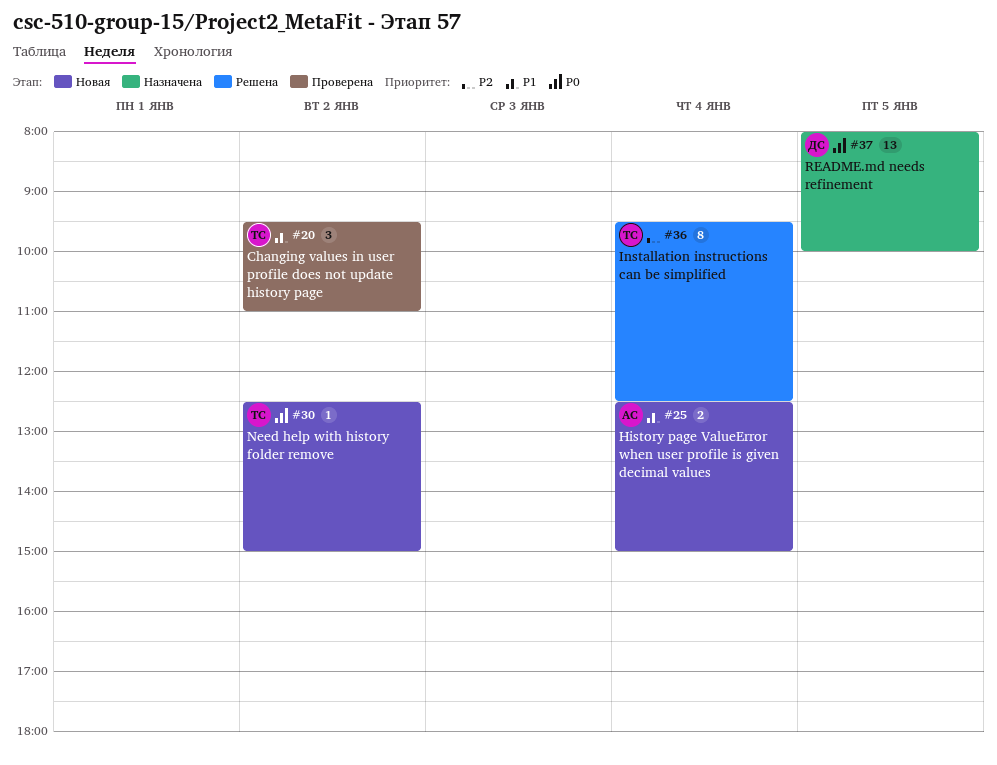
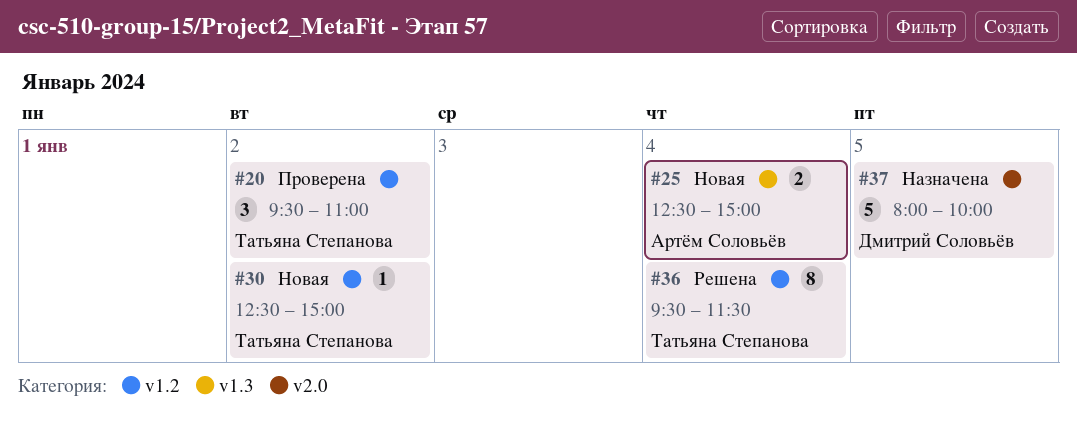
#36, ends: 12:30 -> 11:30
#37, estimate: 13 -> 5

